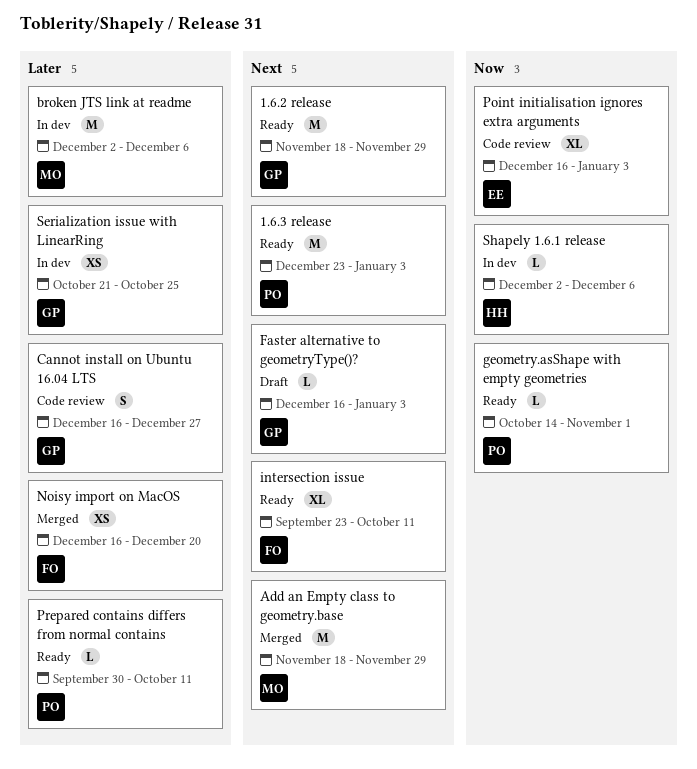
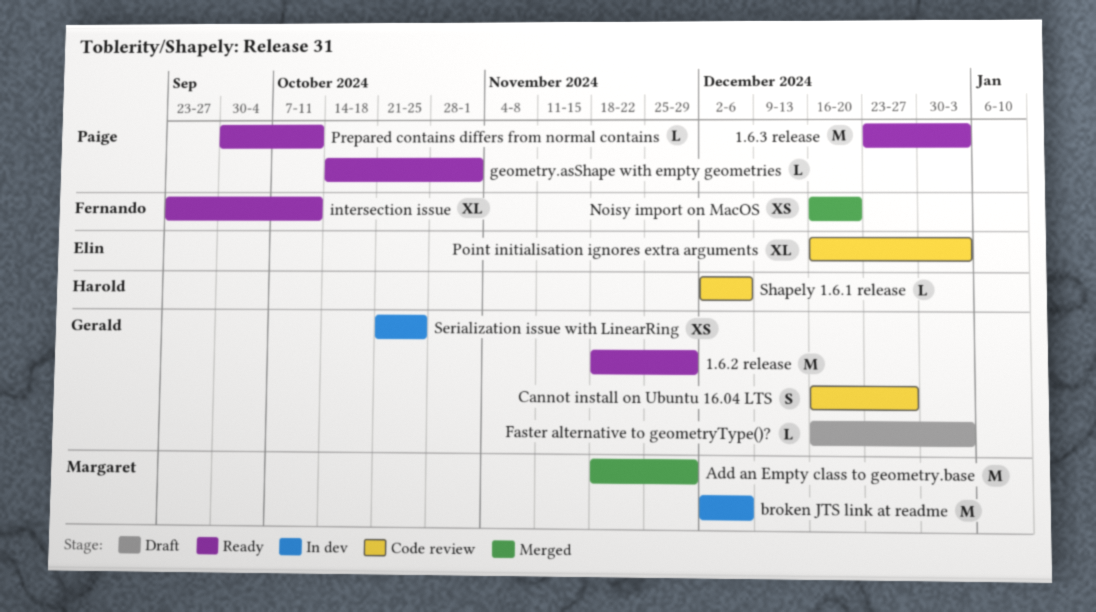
Shapely 1.6.1 release, status: In dev -> Code review

